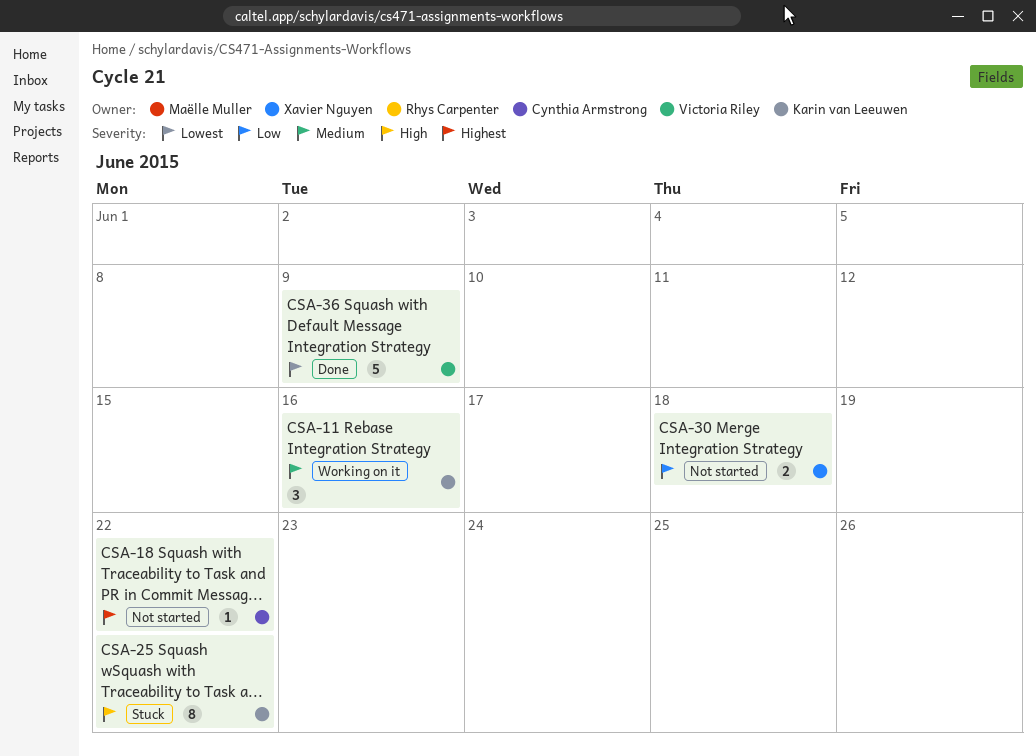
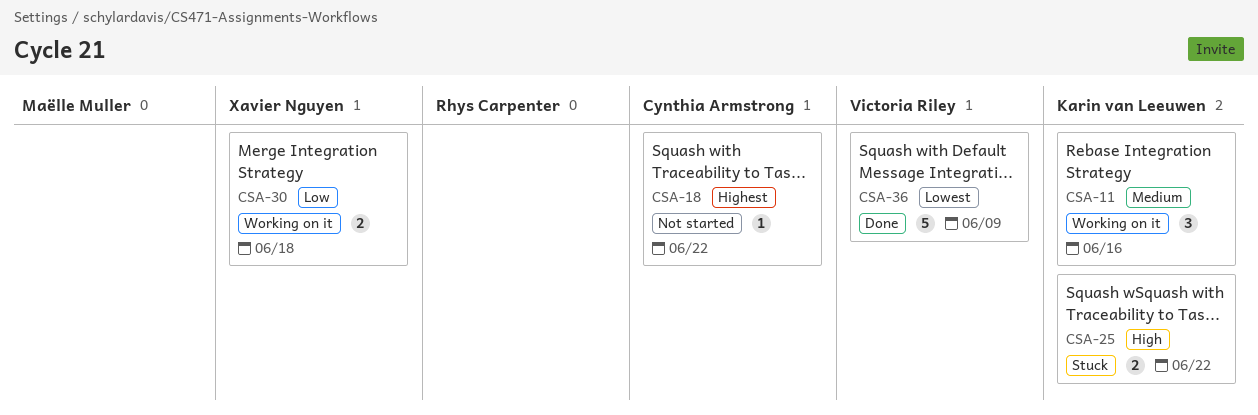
CSA-25, estimate: 8 -> 2
CSA-30, status: Not started -> Working on it

